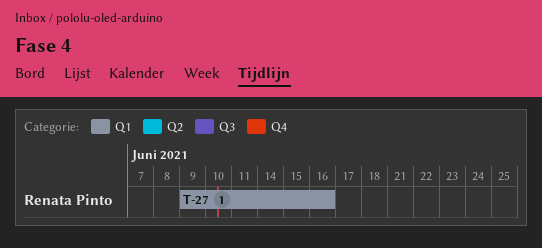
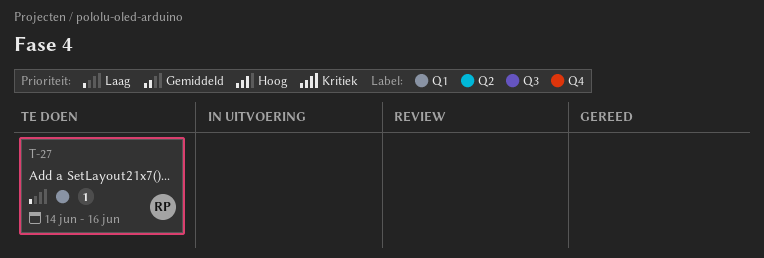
T-27, start: Jun 9 -> Jun 14

